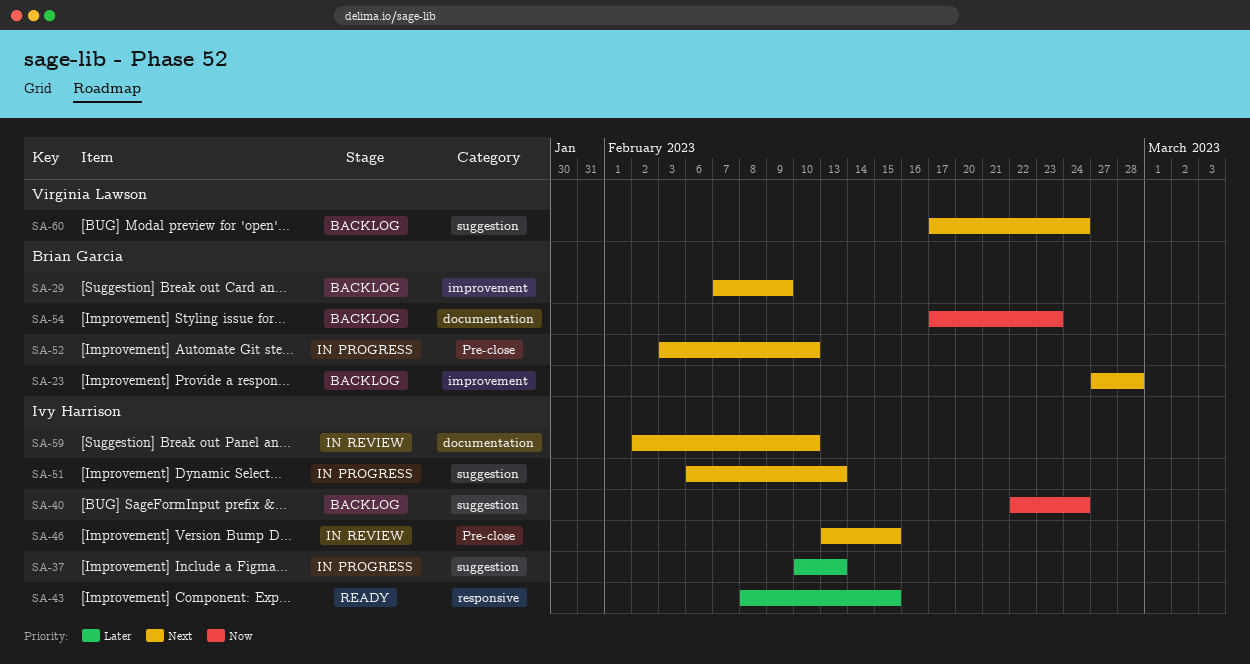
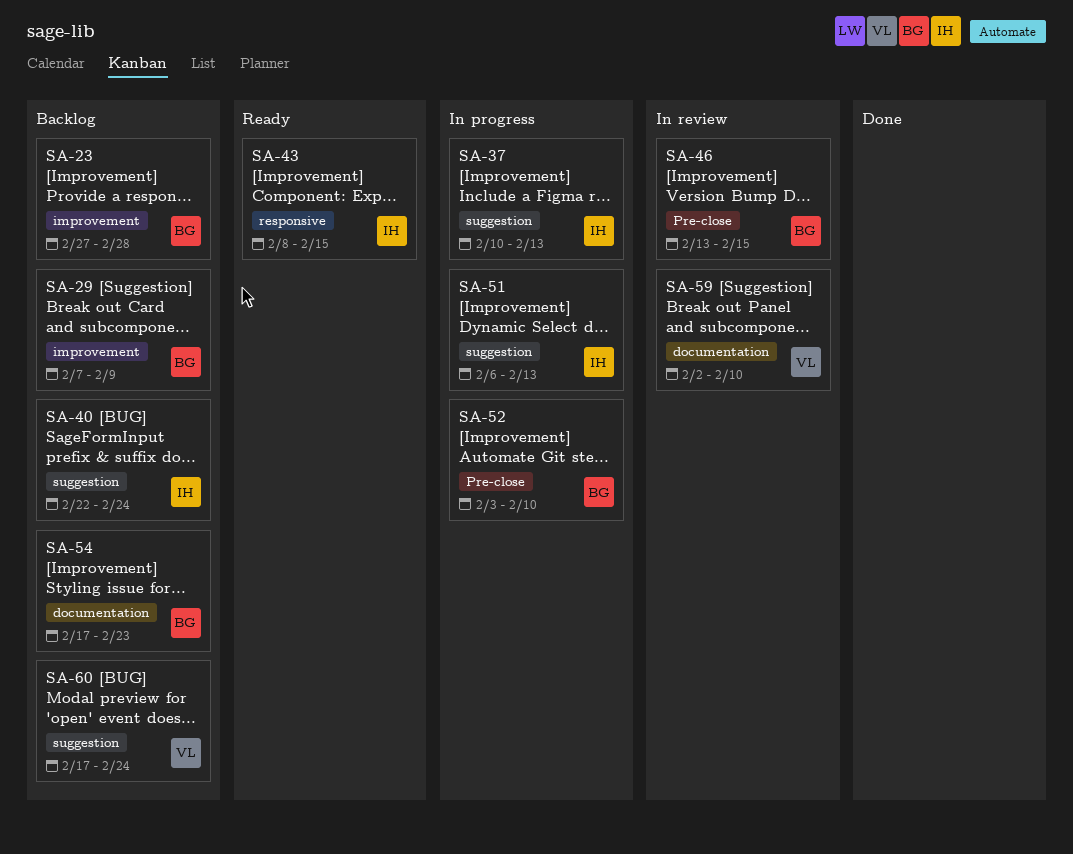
SA-46, owner: Ivy Harrison -> Brian Garcia
SA-59, owner: Ivy Harrison -> Virginia Lawson

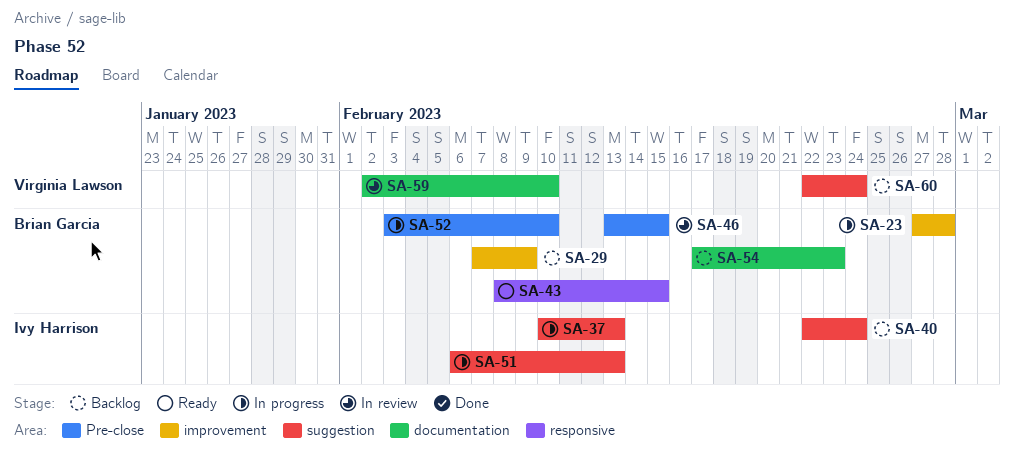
SA-23, status: Backlog -> In progress
SA-43, owner: Ivy Harrison -> Brian Garcia
SA-60, start: Feb 17 -> Feb 22

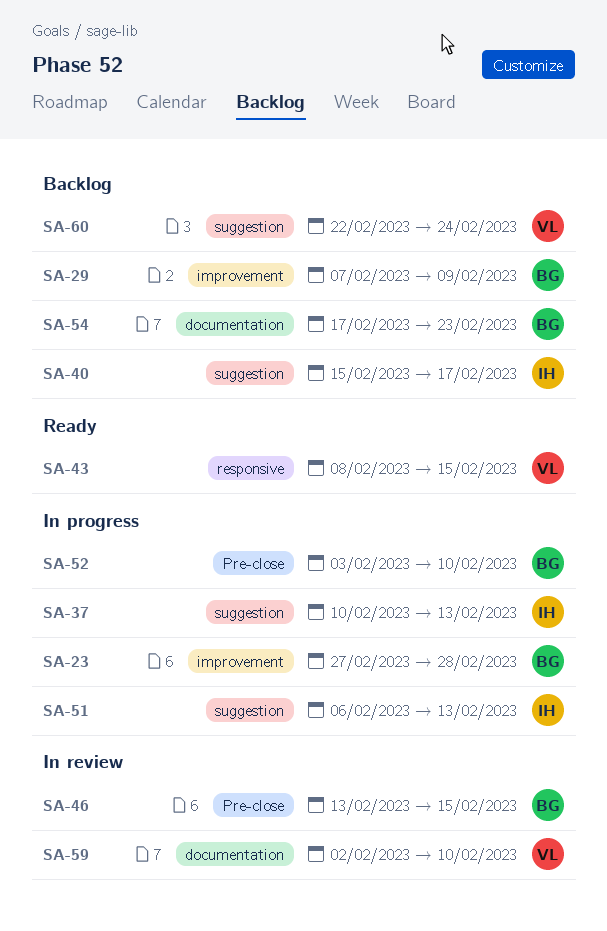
SA-40, start: Feb 22 -> Feb 15
SA-40, due: Feb 24 -> Feb 17
SA-43, owner: Brian Garcia -> Virginia Lawson

